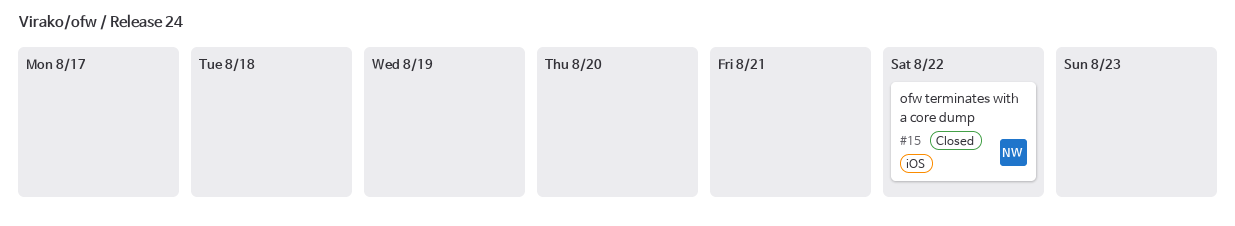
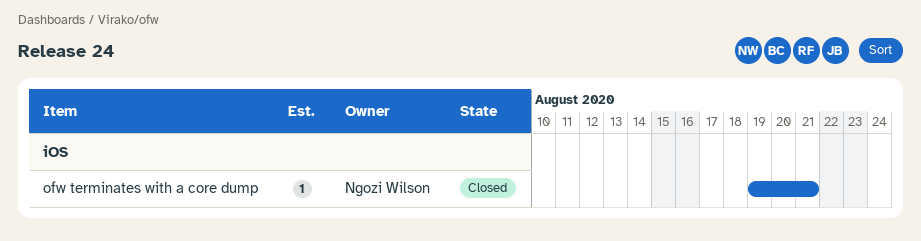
ofw terminates with a core dump, due: Aug 22 -> Aug 21

